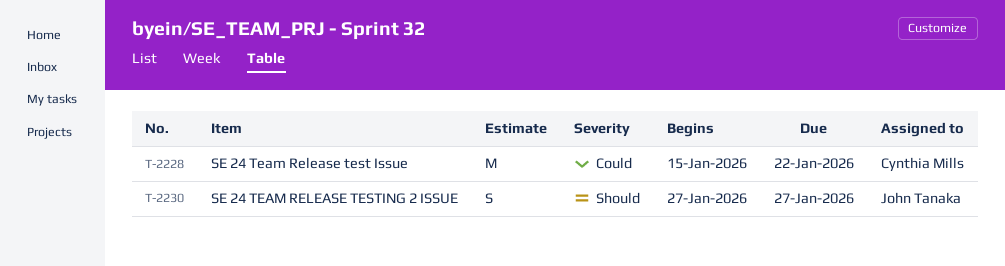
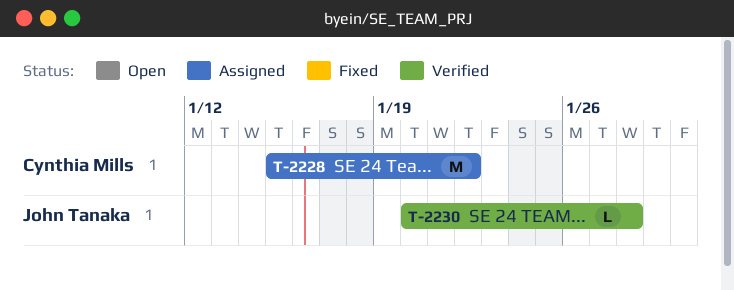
T-2230, estimate: S -> L
T-2230, start: Jan 27 -> Jan 20
T-2230, due: Jan 27 -> Jan 28

